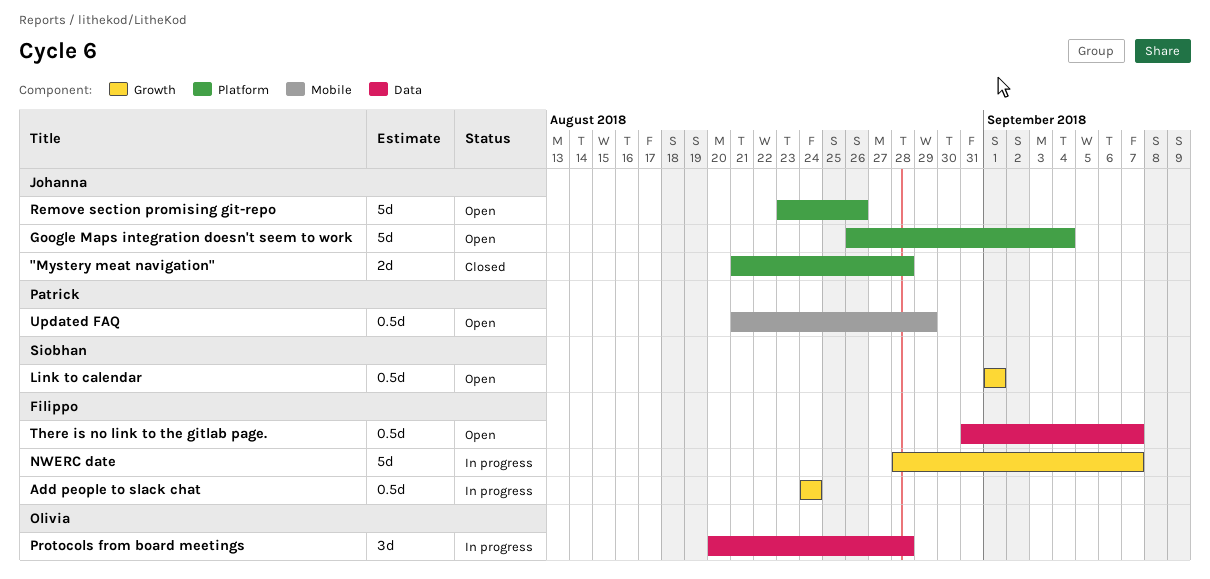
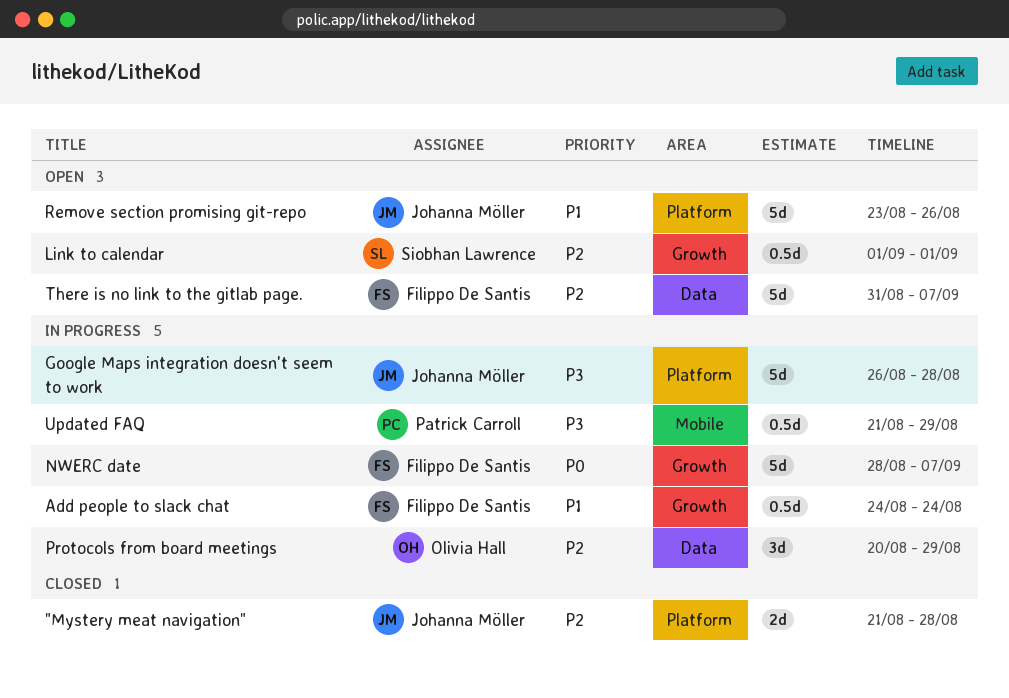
Google Maps integration doesn't seem to work, status: Open -> In progress
Google Maps integration doesn't seem to work, due: Sep 4 -> Aug 28
Protocols from board meetings, due: Aug 28 -> Aug 29
There is no link to the gitlab page., estimate: 0.5d -> 5d
Updated FAQ, status: Open -> In progress

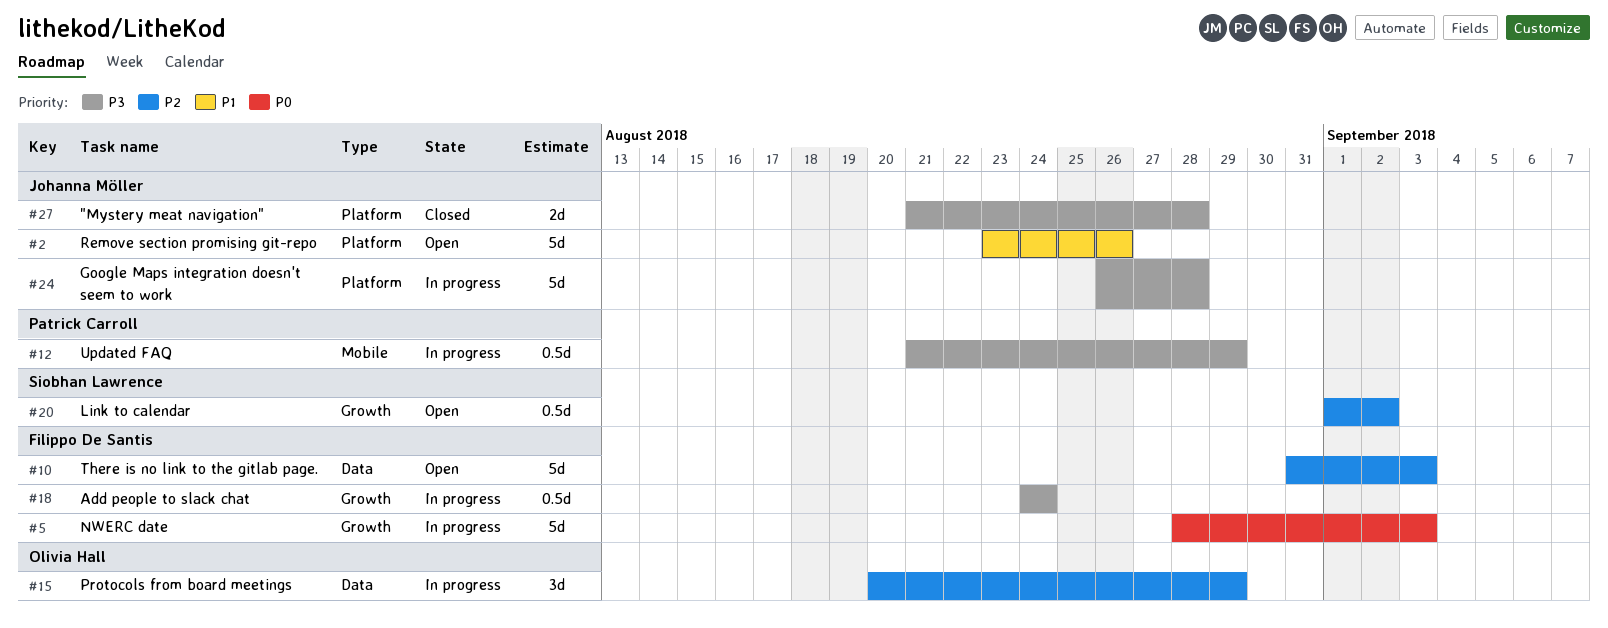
"Mystery meat navigation", priority: P2 -> P3
Add people to slack chat, priority: P1 -> P3
Link to calendar, due: Sep 1 -> Sep 2
NWERC date, due: Sep 7 -> Sep 3
There is no link to the gitlab page., due: Sep 7 -> Sep 3

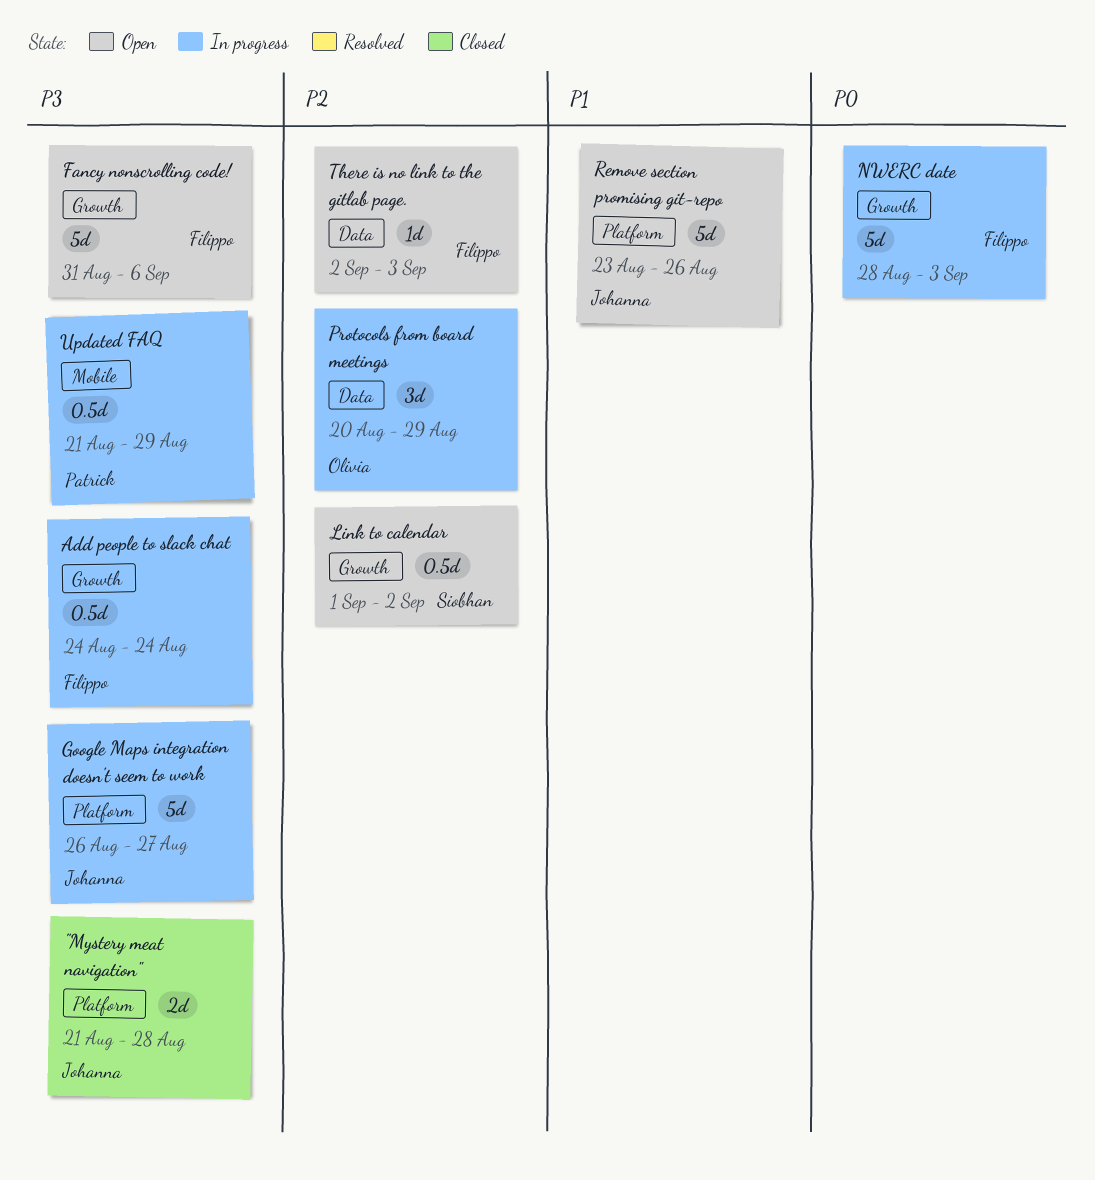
Fancy nonscrolling code!: none -> present
Google Maps integration doesn't seem to work, due: Aug 28 -> Aug 27
There is no link to the gitlab page., estimate: 5d -> 1d
There is no link to the gitlab page., start: Aug 31 -> Sep 2

